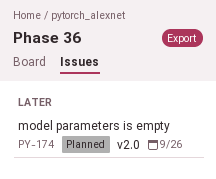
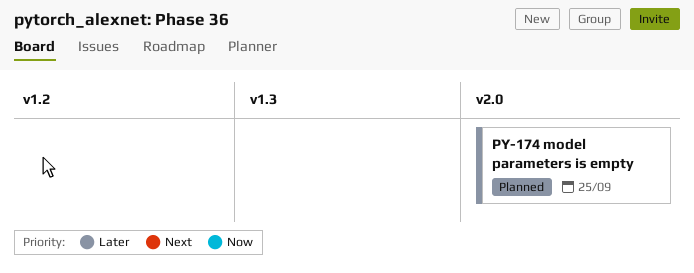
PY-174, due: Sep 26 -> Sep 25

